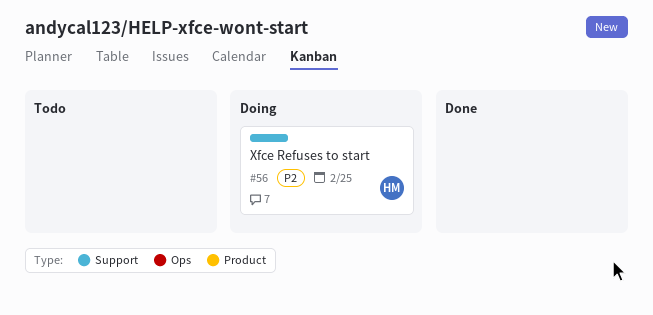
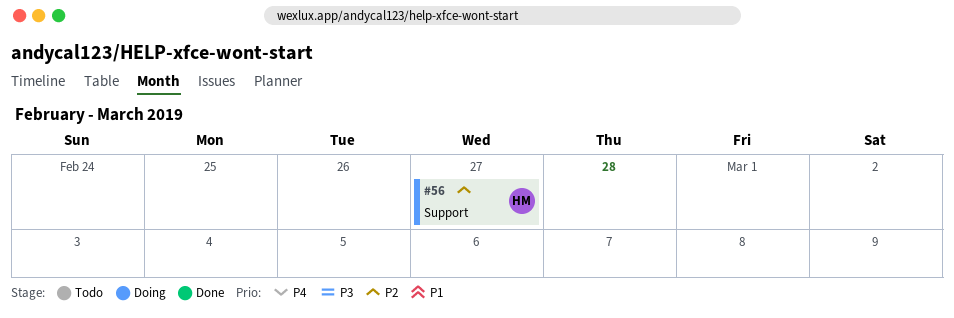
#56, due: Feb 25 -> Feb 27

